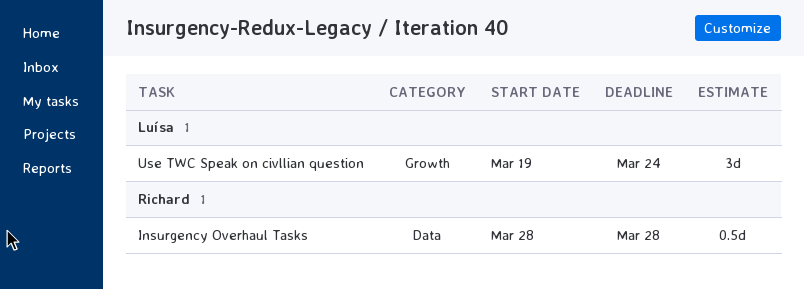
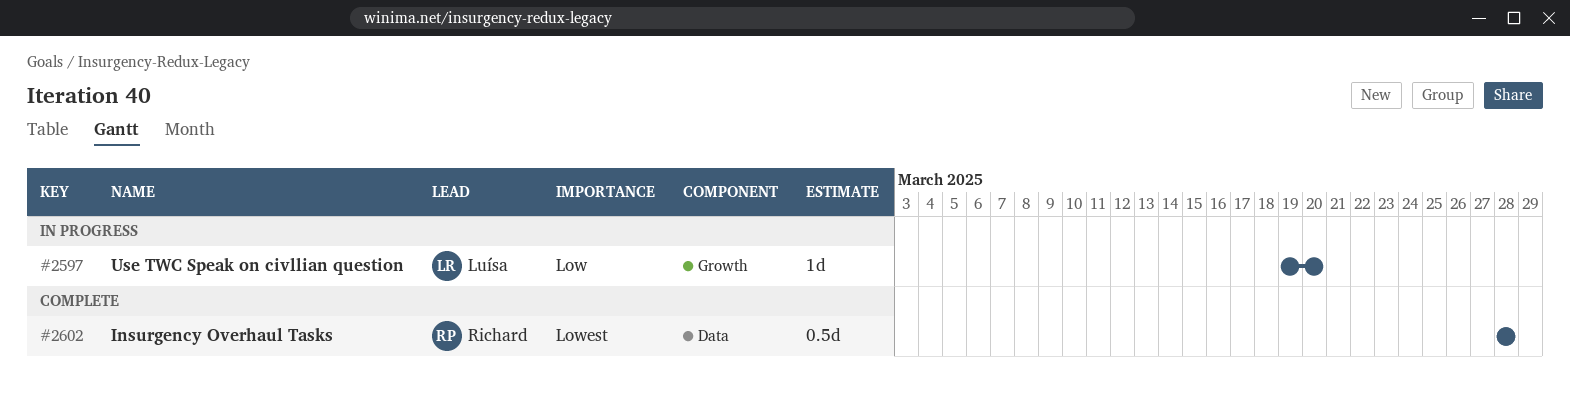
Use TWC Speak on civllian question, estimate: 3d -> 1d
Use TWC Speak on civllian question, due: Mar 24 -> Mar 20

